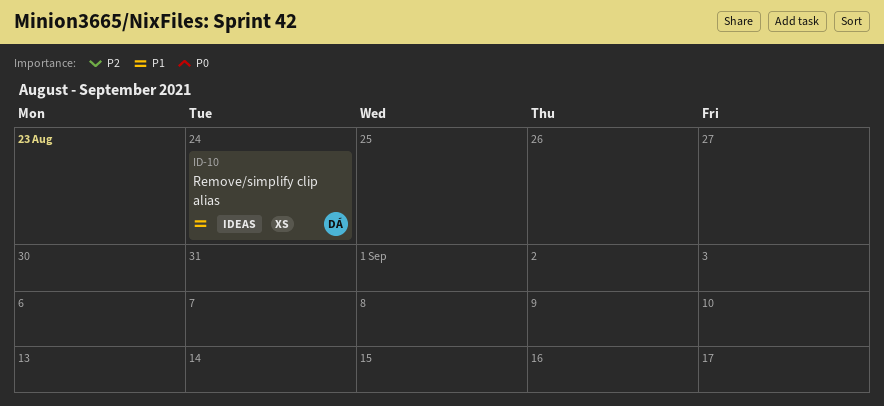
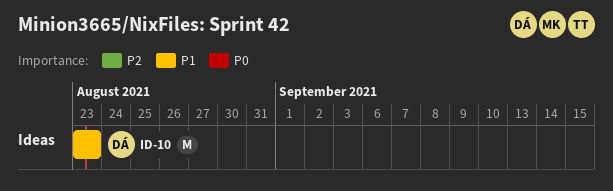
ID-10, estimate: XS -> M
ID-10, due: Aug 24 -> Aug 23

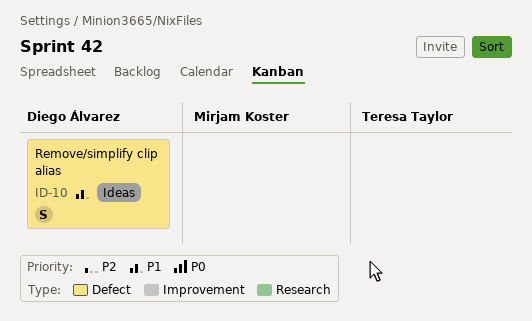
ID-10, estimate: M -> S

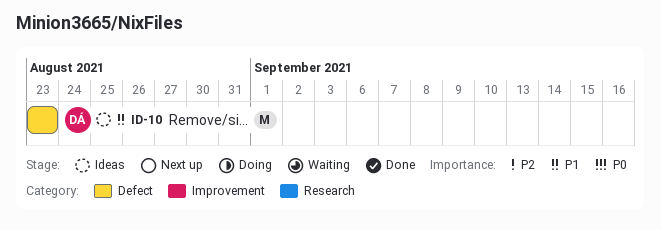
ID-10, estimate: S -> M

